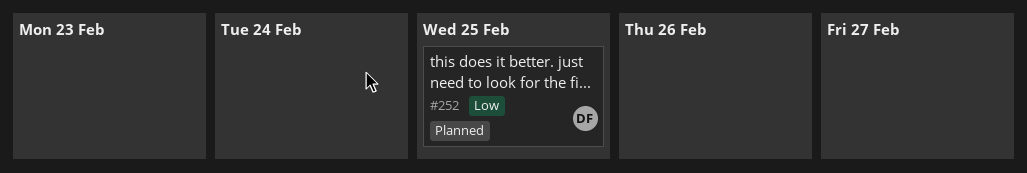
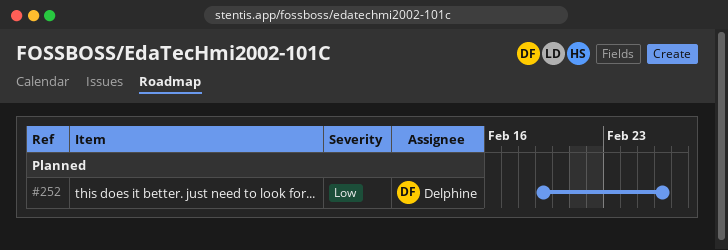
#252, due: Feb 25 -> Feb 26

